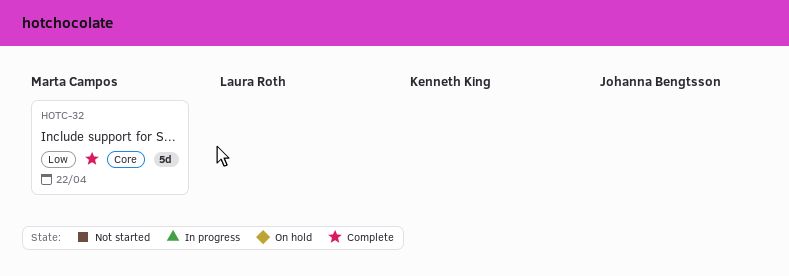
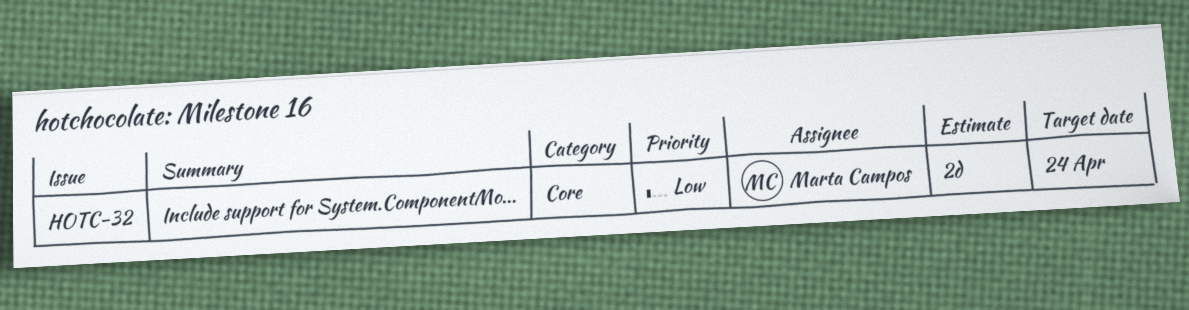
HOTC-32, estimate: 5d -> 2d
HOTC-32, due: Apr 22 -> Apr 24

